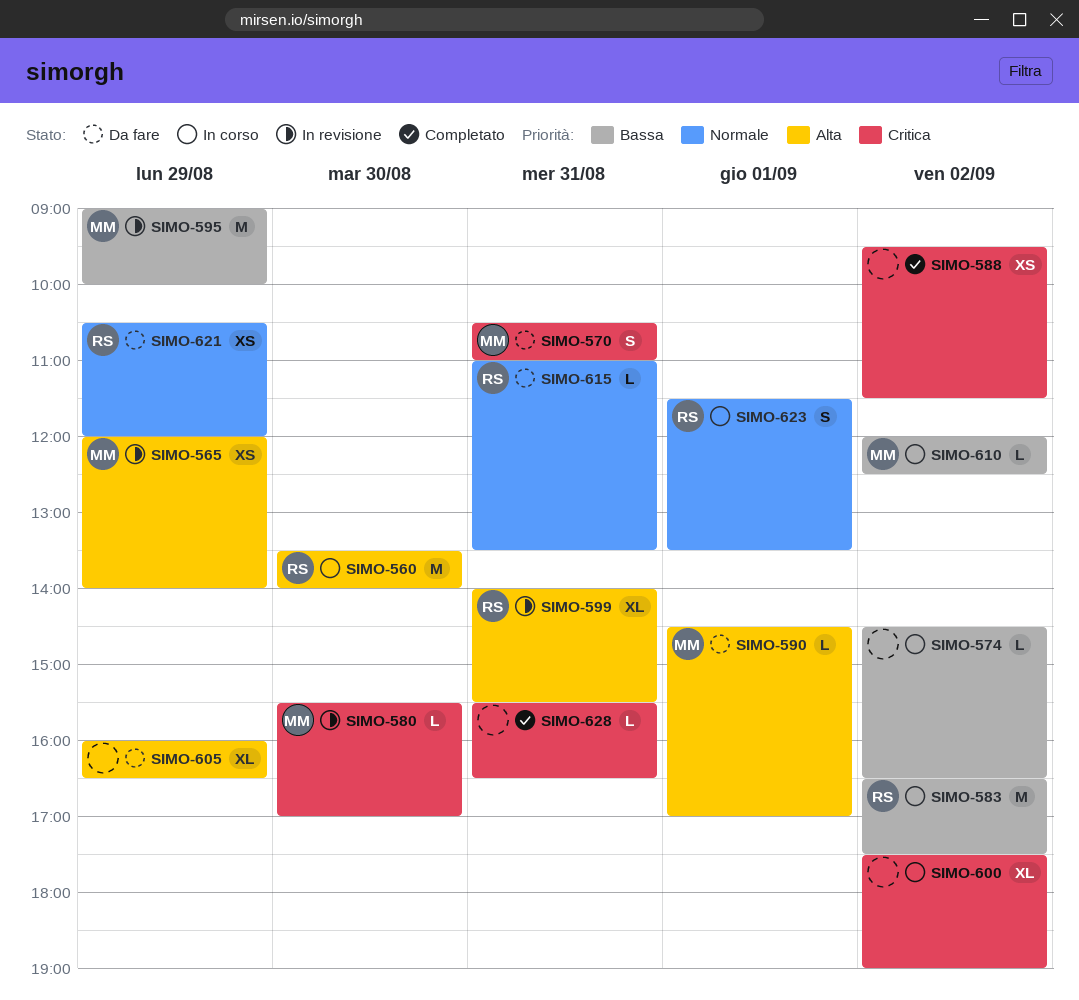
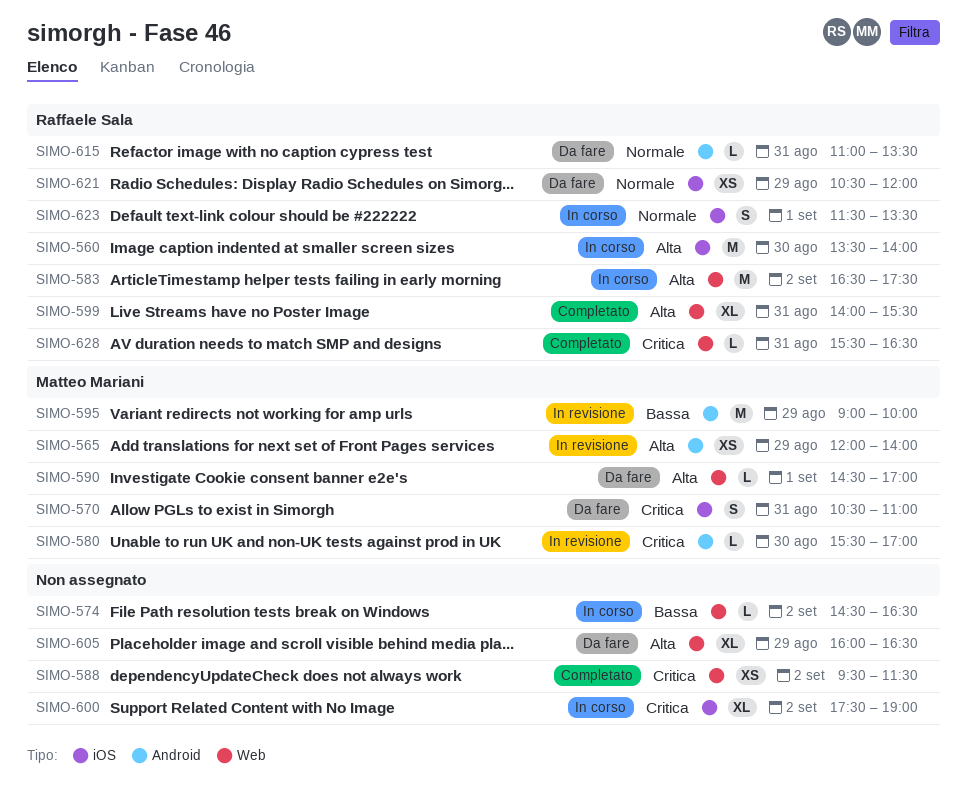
SIMO-583, priority: Bassa -> Alta
SIMO-599, status: In revisione -> Completato
SIMO-610: present -> none
SIMO-628, owner: none -> Raffaele Sala

